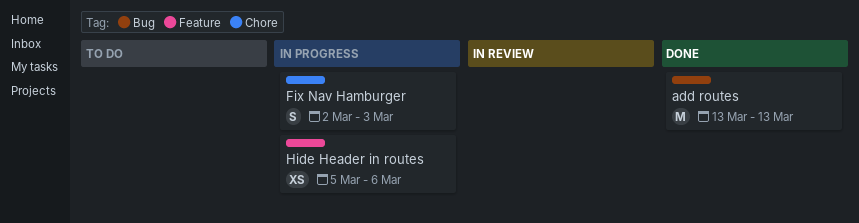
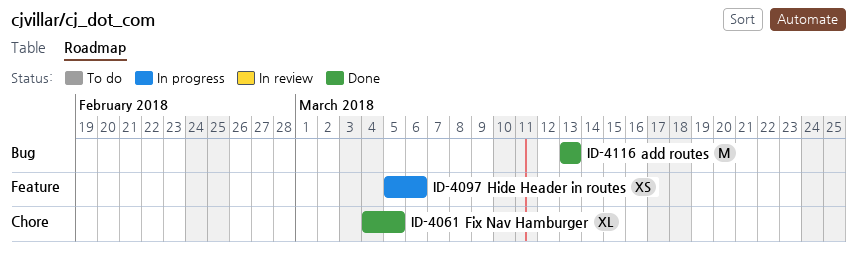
Fix Nav Hamburger, status: In progress -> Done
Fix Nav Hamburger, estimate: S -> XL
Fix Nav Hamburger, start: Mar 2 -> Mar 4
Fix Nav Hamburger, due: Mar 3 -> Mar 5

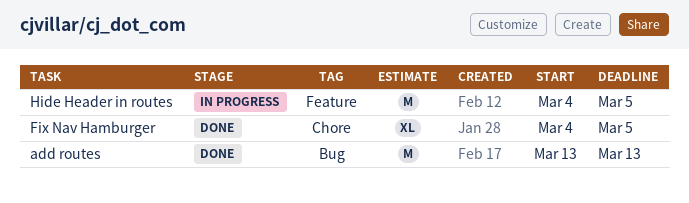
Hide Header in routes, estimate: XS -> M
Hide Header in routes, start: Mar 5 -> Mar 4
Hide Header in routes, due: Mar 6 -> Mar 5

